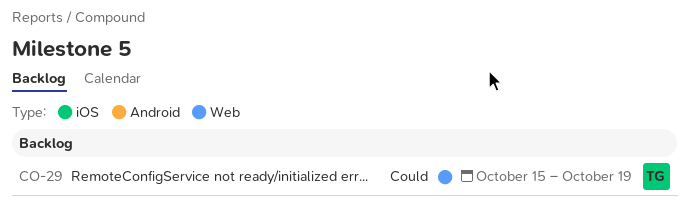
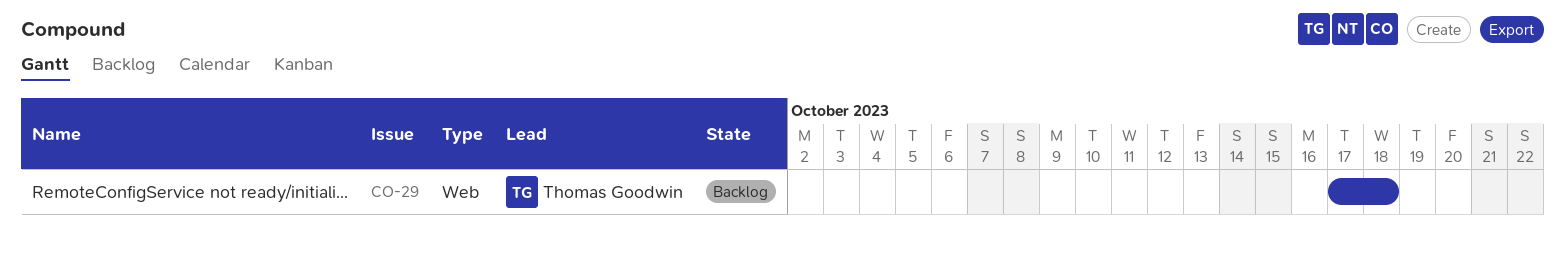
CO-29, start: Oct 15 -> Oct 17
CO-29, due: Oct 19 -> Oct 18

